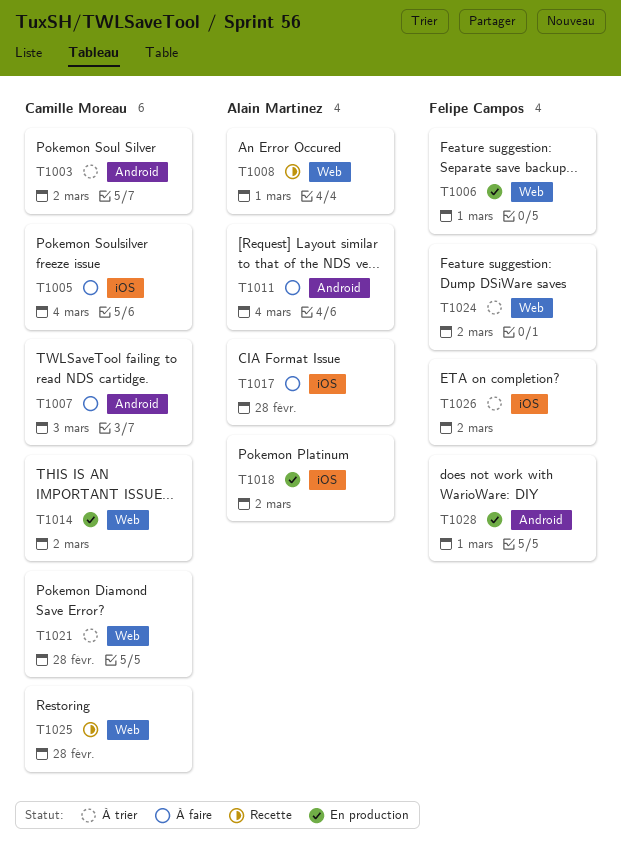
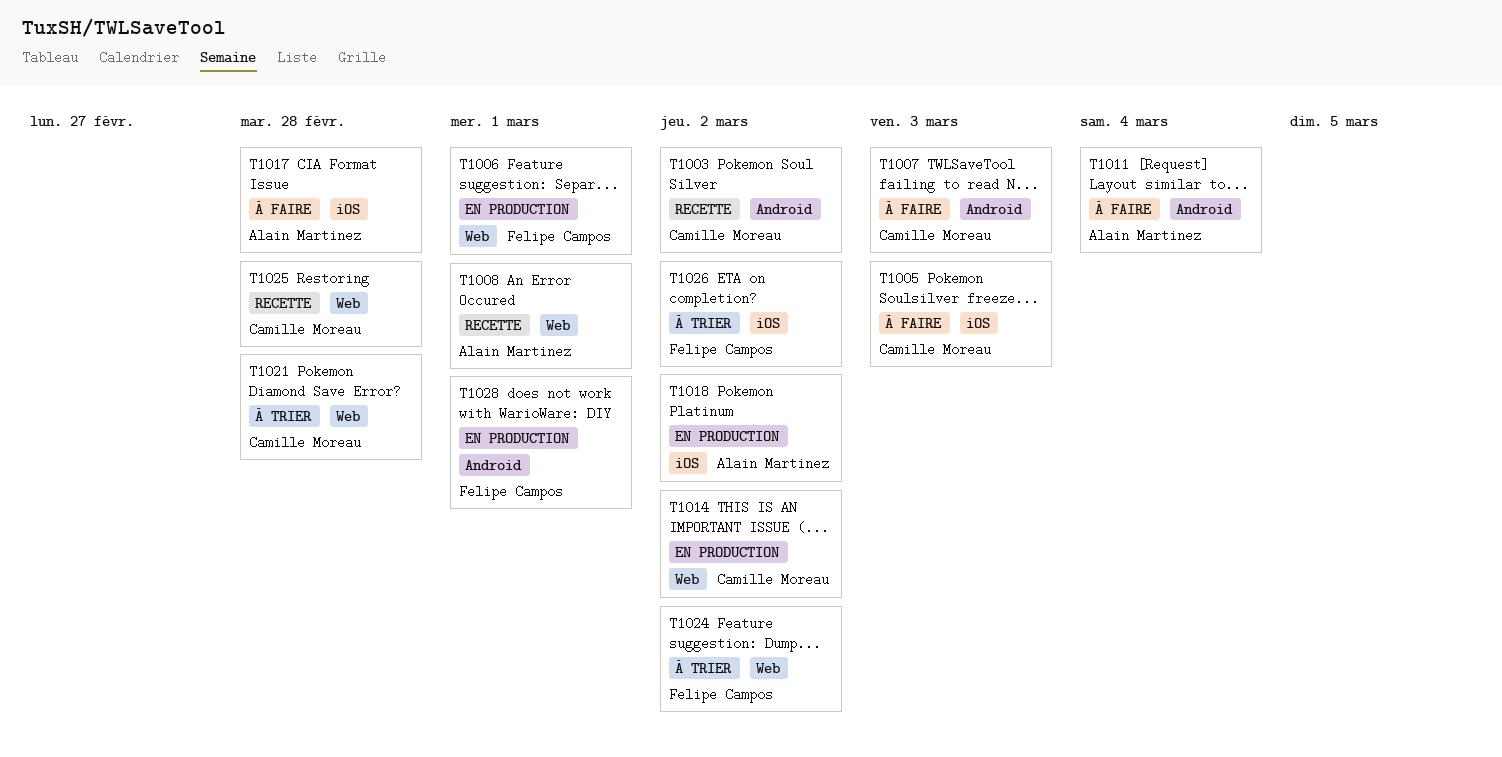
T1003, status: À trier -> Recette
T1005, due: Mar 4 -> Mar 3

